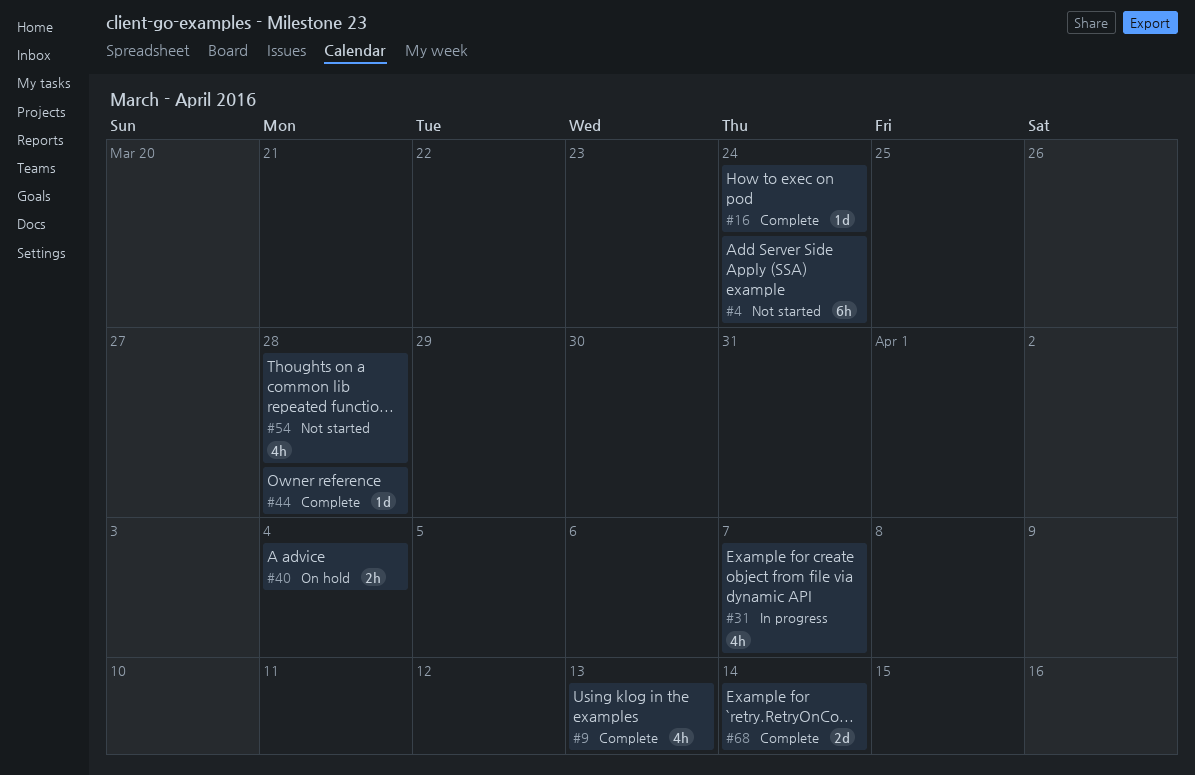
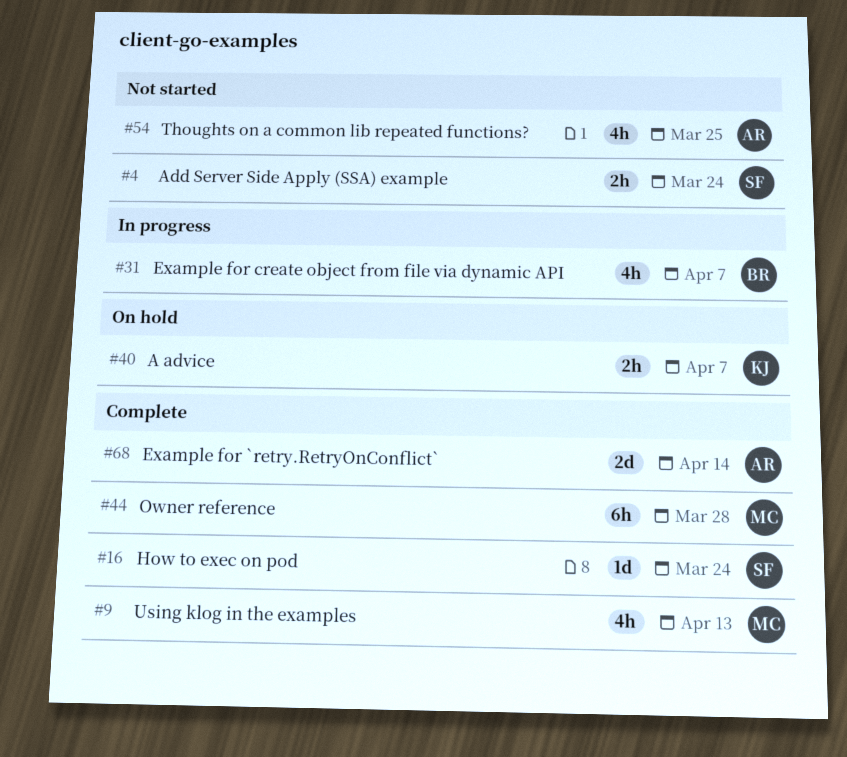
#4, estimate: 6h -> 2h
#40, due: Apr 4 -> Apr 7
#44, estimate: 1d -> 6h
#54, due: Mar 28 -> Mar 25

